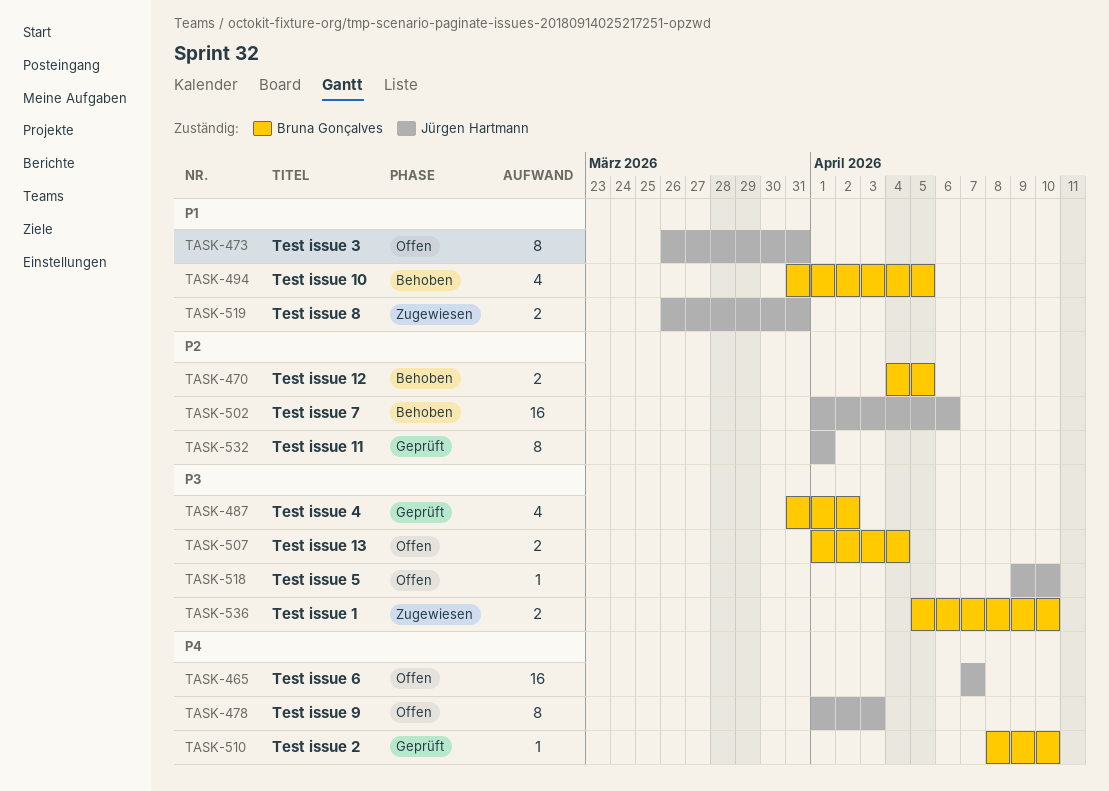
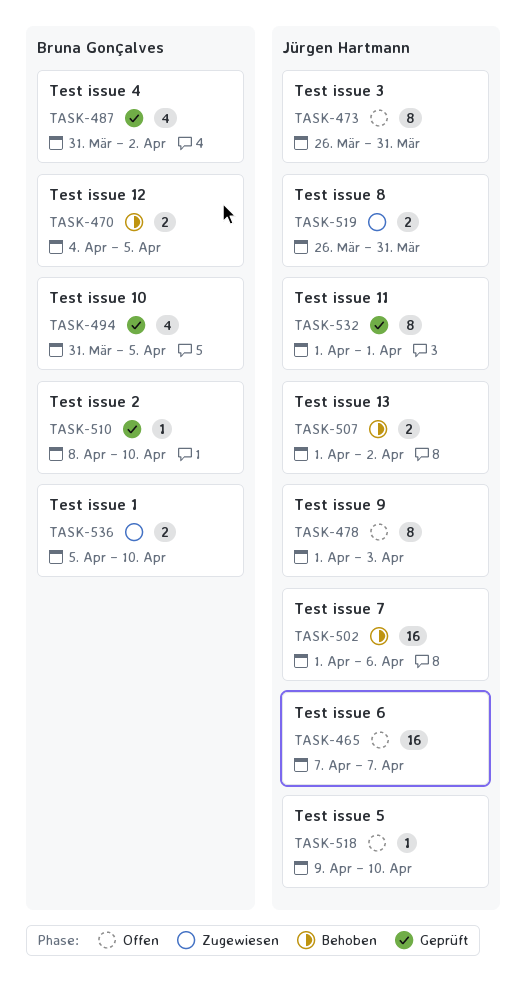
TASK-494, status: Behoben -> Geprüft
TASK-507, status: Offen -> Behoben
TASK-507, owner: Bruna Gonçalves -> Jürgen Hartmann
TASK-507, due: Apr 4 -> Apr 2

